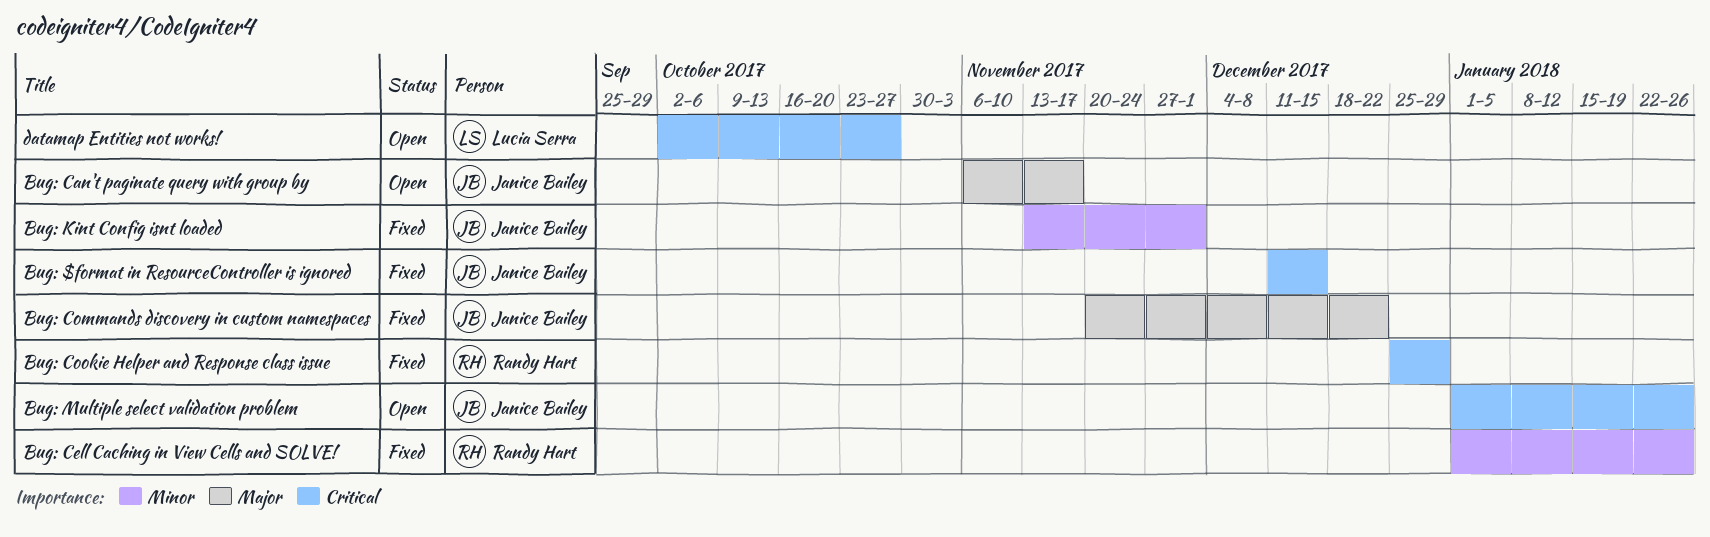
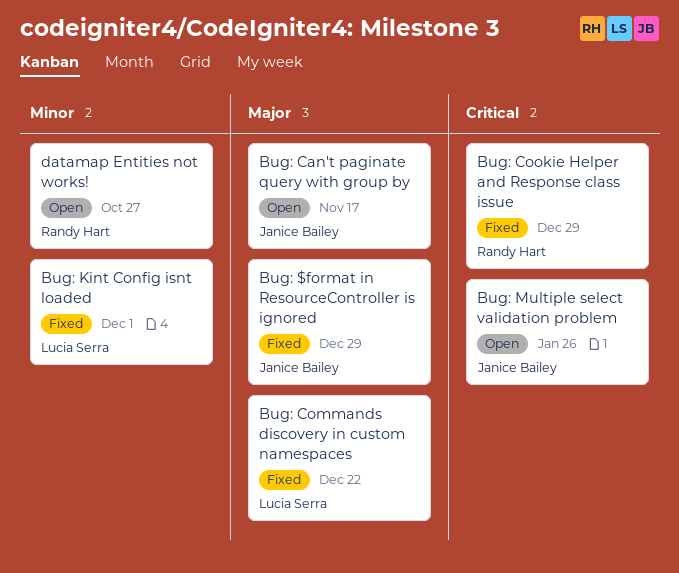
Bug: $format in ResourceController is ignored, priority: Critical -> Major
Bug: $format in ResourceController is ignored, due: Dec 15 -> Dec 29
Bug: Cell Caching in View Cells and SOLVE!: present -> none
Bug: Commands discovery in custom namespaces, owner: Janice Bailey -> Lucia Serra
Bug: Kint Config isnt loaded, owner: Janice Bailey -> Lucia Serra
datamap Entities not works!, owner: Lucia Serra -> Randy Hart
datamap Entities not works!, priority: Critical -> Minor

